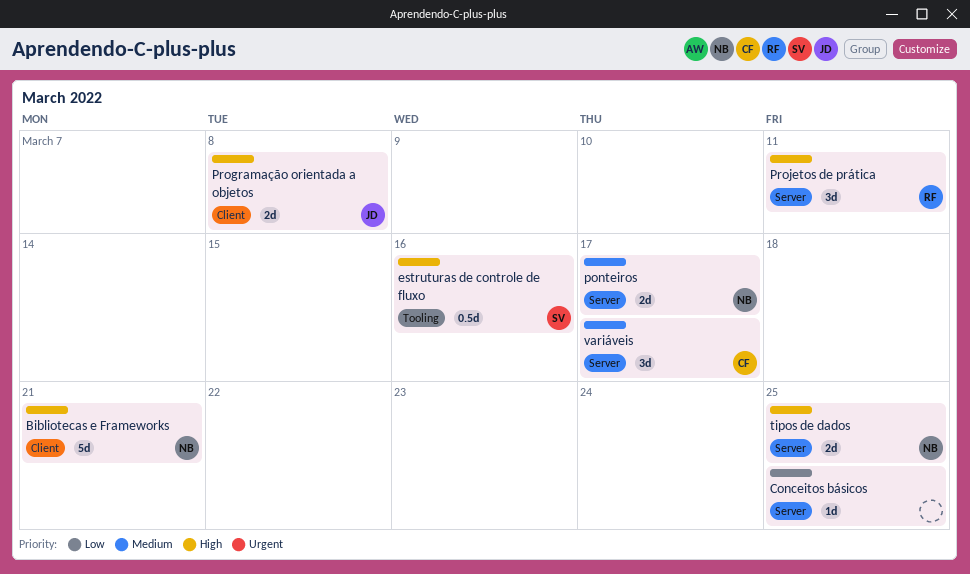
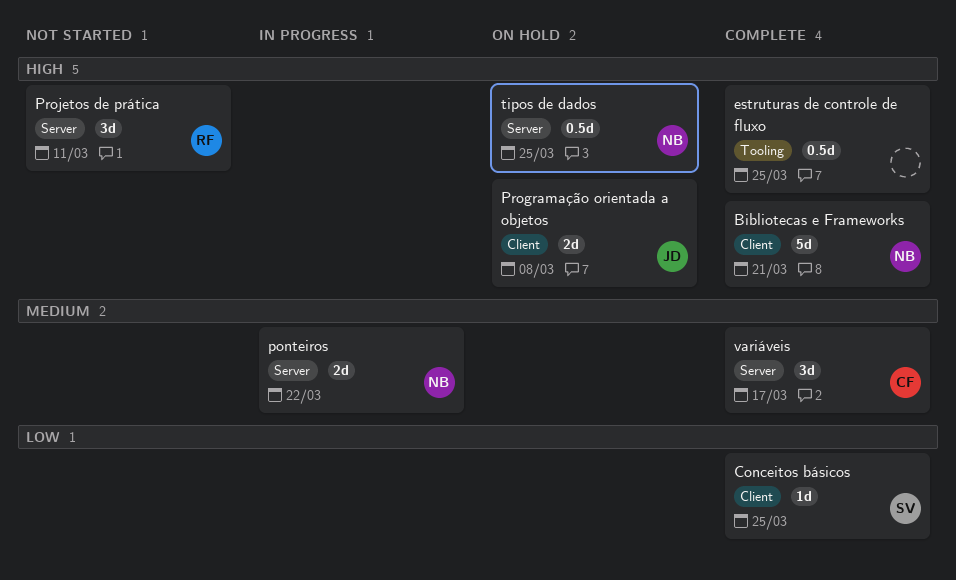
Conceitos básicos, owner: none -> SV
Conceitos básicos, label: Server -> Client
estruturas de controle de fluxo, owner: SV -> none
estruturas de controle de fluxo, due: Mar 16 -> Mar 25
ponteiros, due: Mar 17 -> Mar 22
tipos de dados, estimate: 2d -> 0.5d

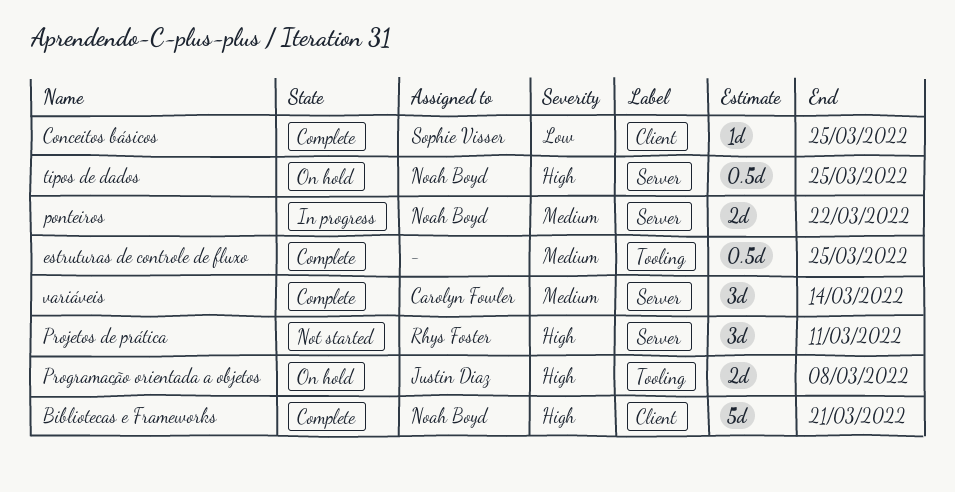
estruturas de controle de fluxo, priority: High -> Medium
Programação orientada a objetos, label: Client -> Tooling
variáveis, due: Mar 17 -> Mar 14

